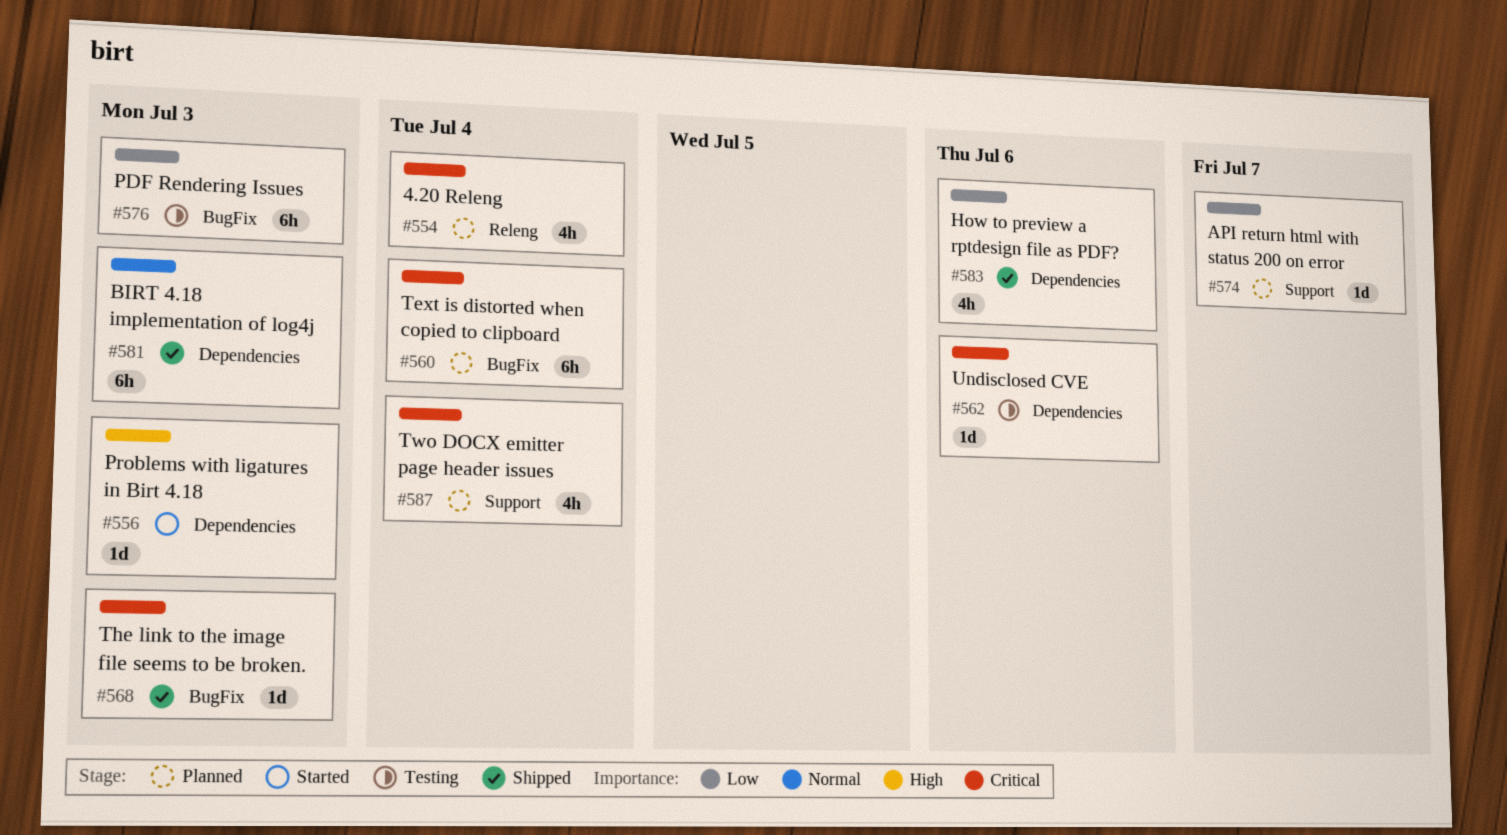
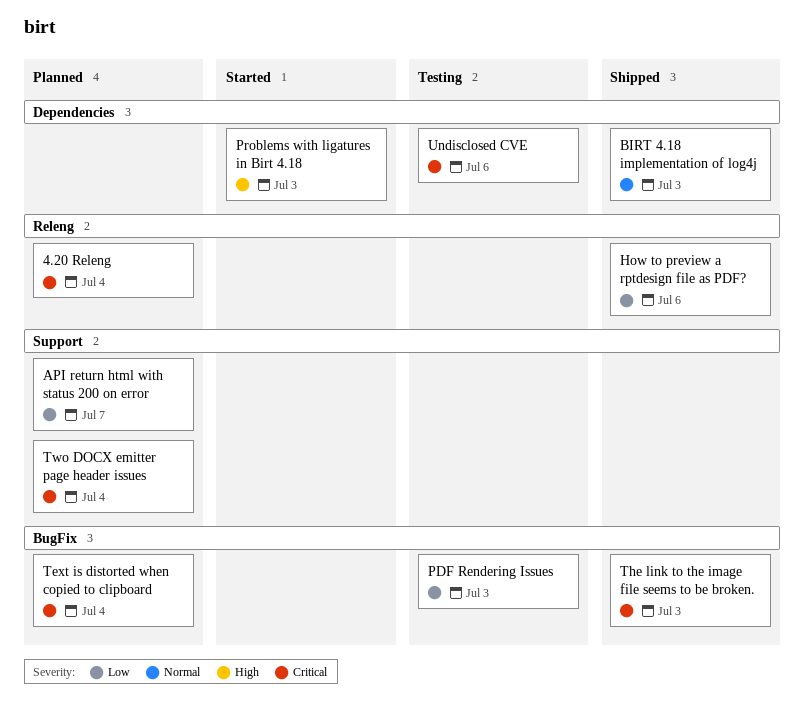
How to preview a rptdesign file as PDF?, label: Dependencies -> Releng

